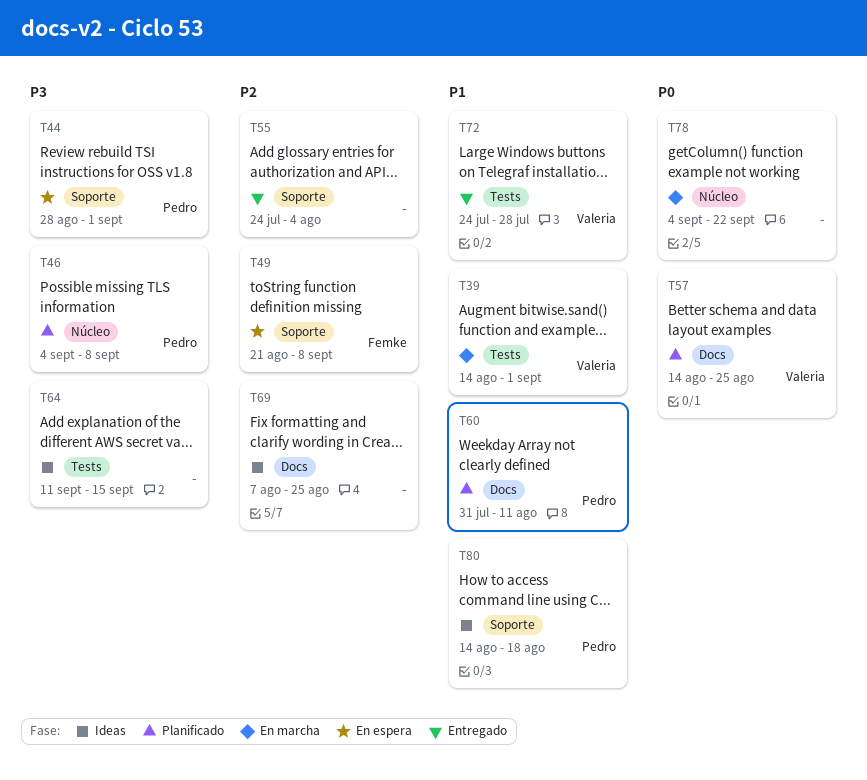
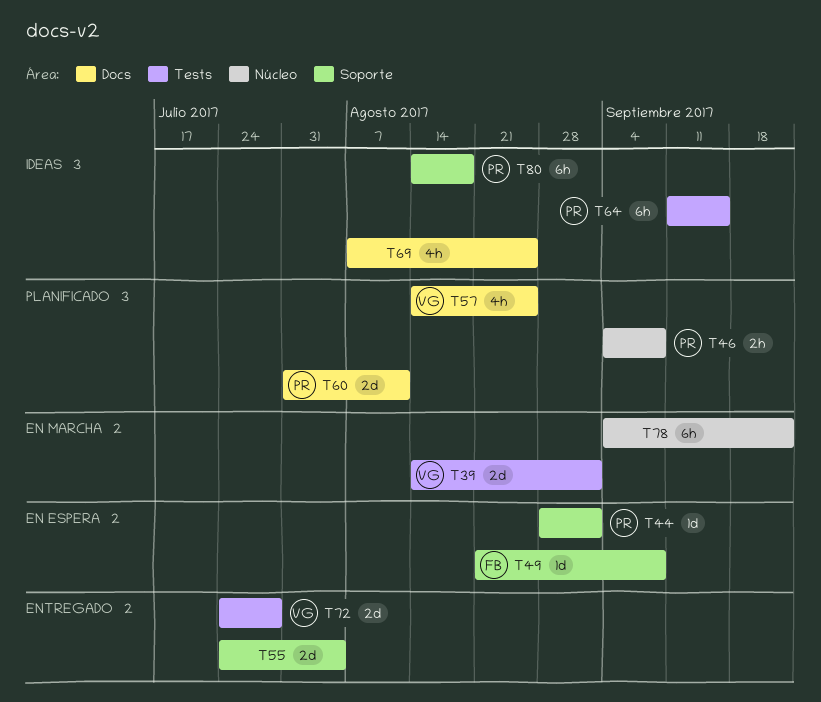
T64, owner: none -> Pedro

